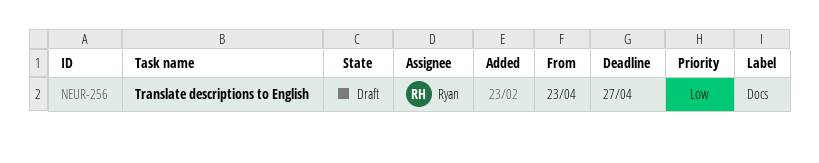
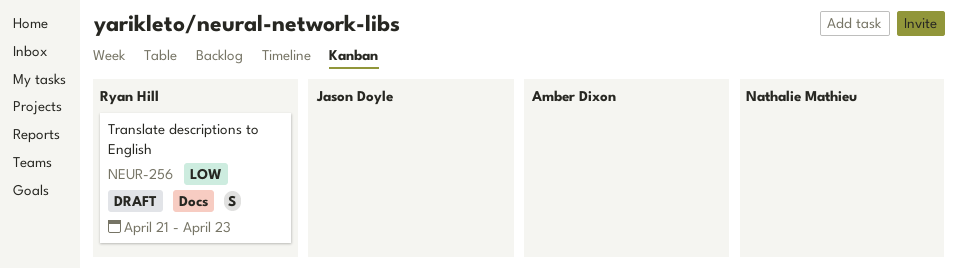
NEUR-256, start: Apr 23 -> Apr 21
NEUR-256, due: Apr 27 -> Apr 23

